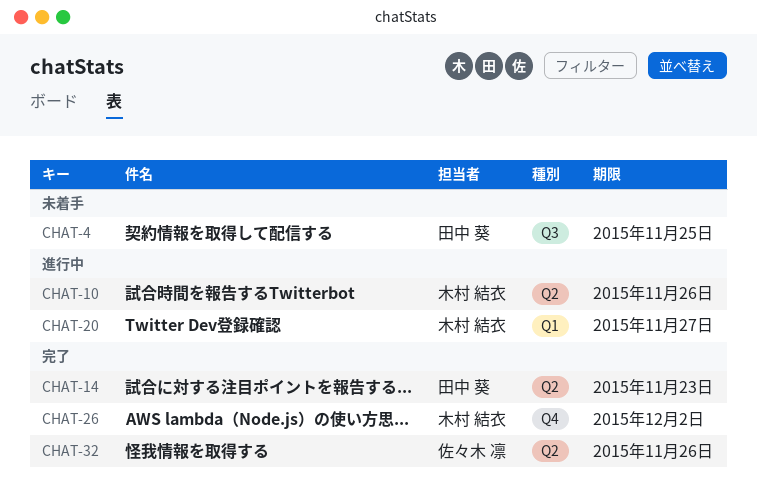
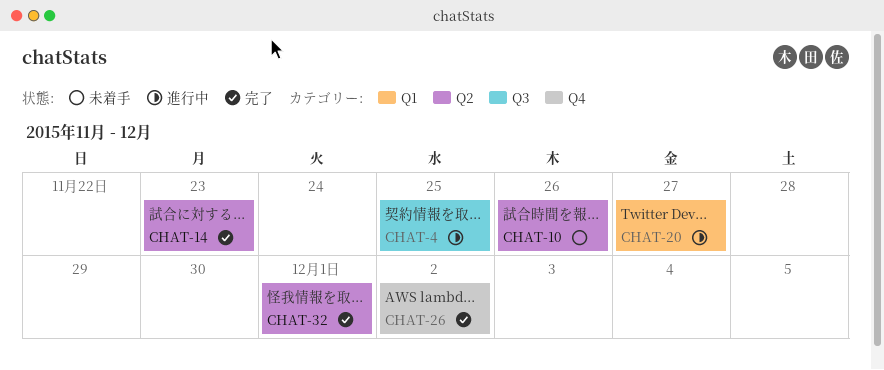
CHAT-4, status: 未着手 -> 進行中
CHAT-10, status: 進行中 -> 未着手
CHAT-32, due: Nov 26 -> Dec 1

